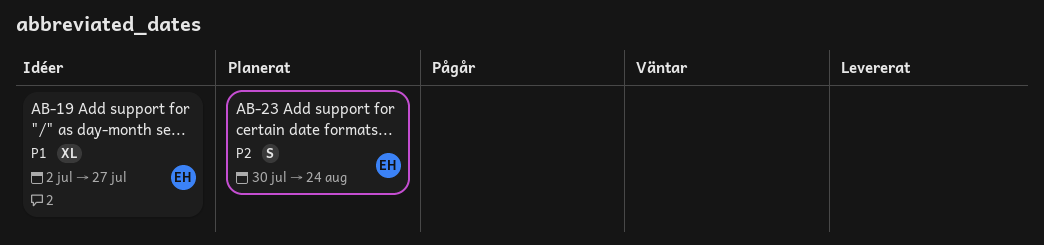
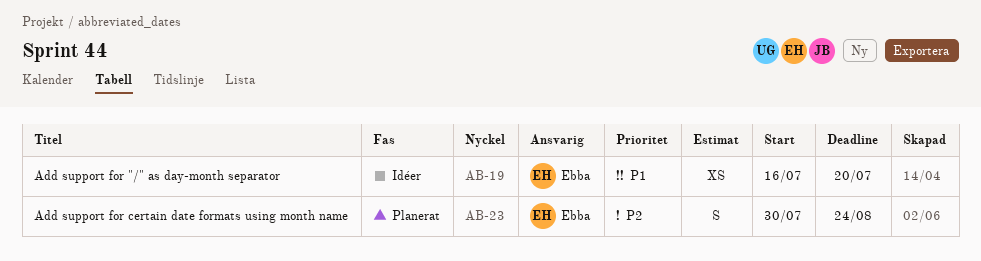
AB-19, estimate: XL -> XS
AB-19, start: Jul 2 -> Jul 16
AB-19, due: Jul 27 -> Jul 20

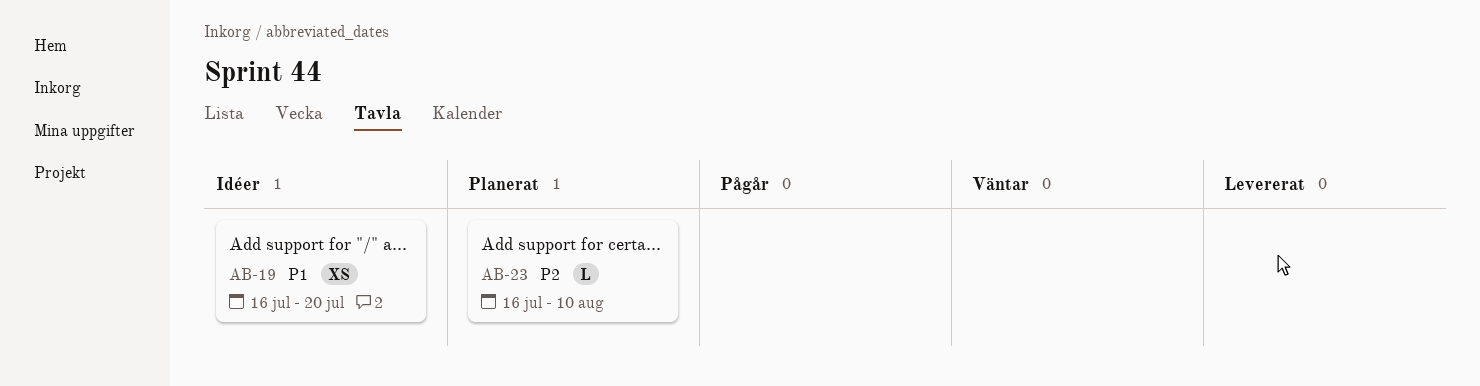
AB-23, estimate: S -> L
AB-23, start: Jul 30 -> Jul 16
AB-23, due: Aug 24 -> Aug 10

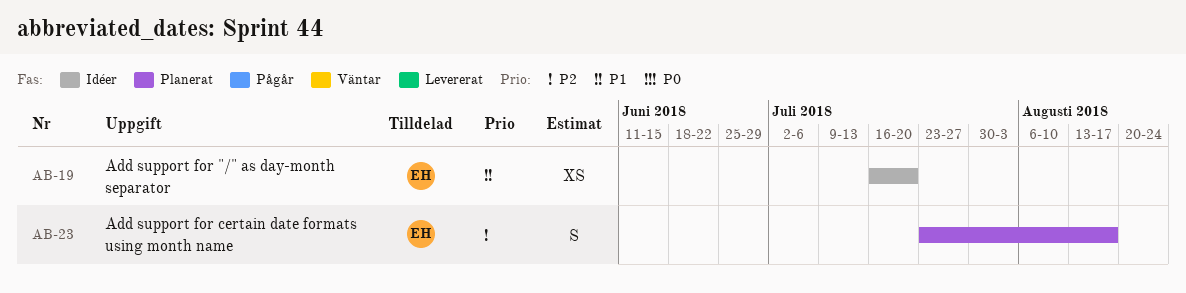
AB-23, estimate: L -> S
AB-23, start: Jul 16 -> Jul 23
AB-23, due: Aug 10 -> Aug 17

